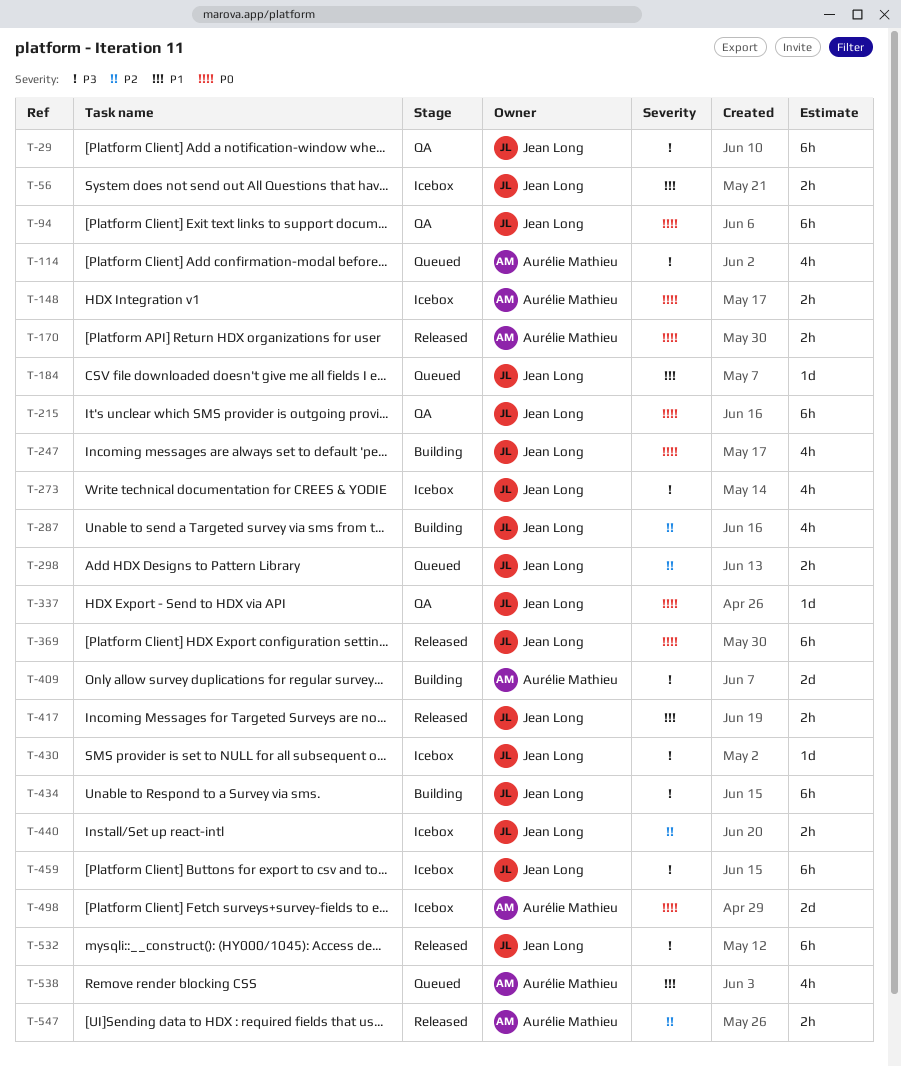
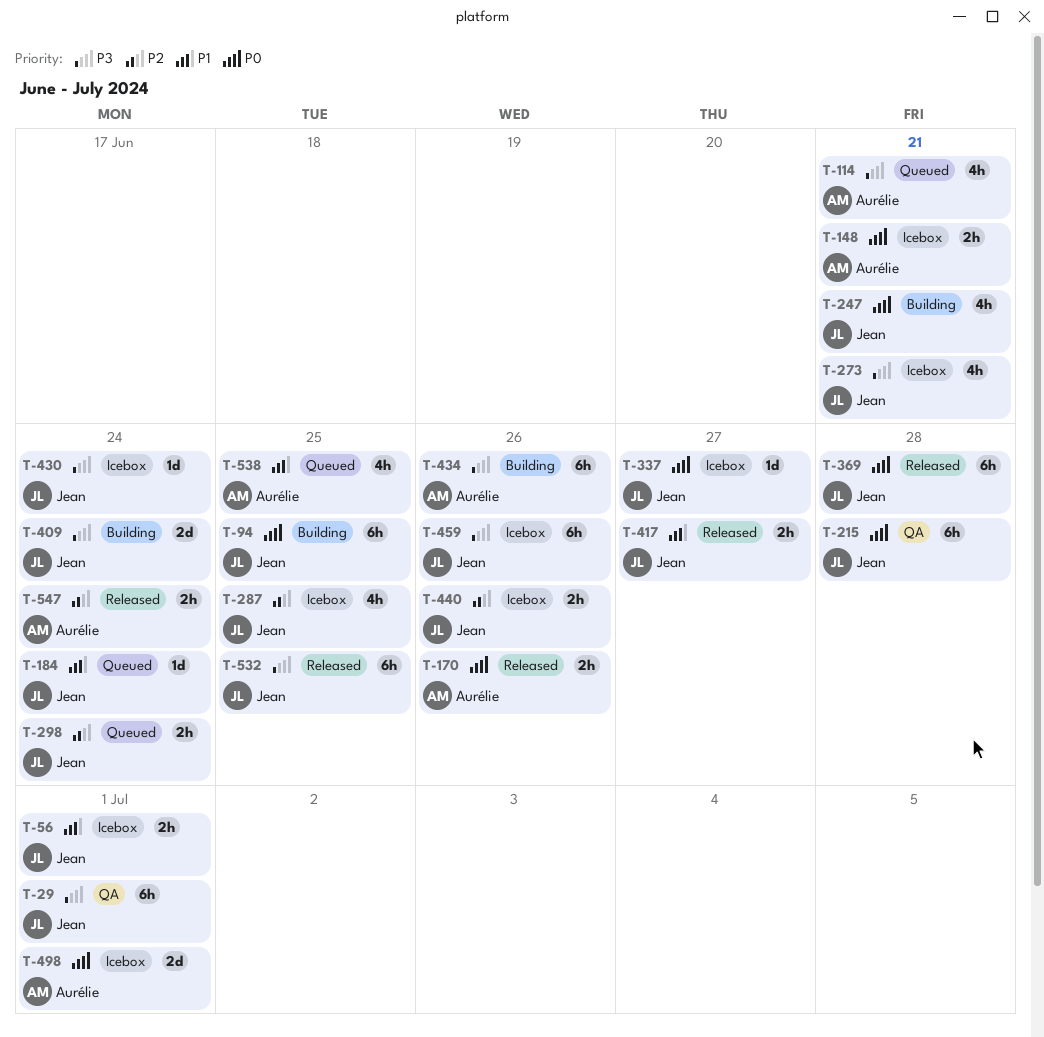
T-94, status: QA -> Building
T-287, status: Building -> Icebox
T-337, status: QA -> Icebox
T-409, owner: Aurélie Mathieu -> Jean Long
T-434, owner: Jean Long -> Aurélie Mathieu

